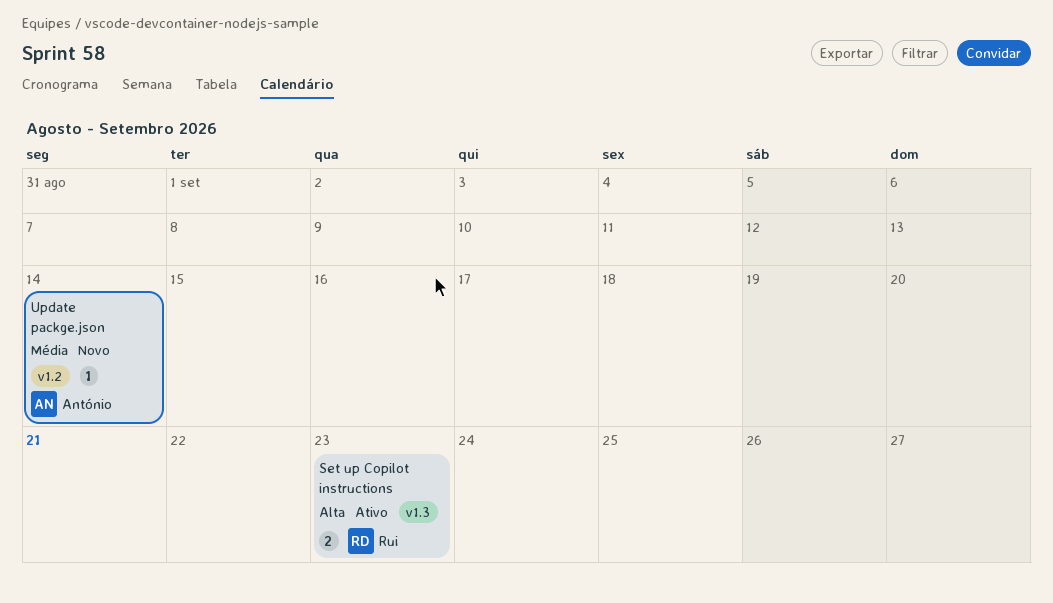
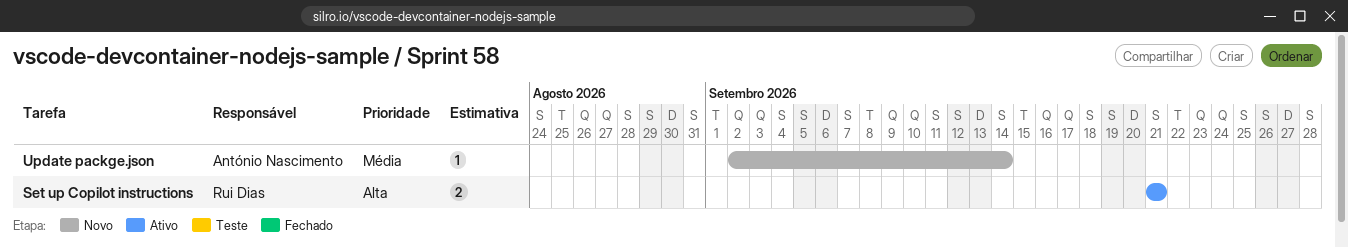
Set up Copilot instructions, due: Sep 23 -> Sep 21

